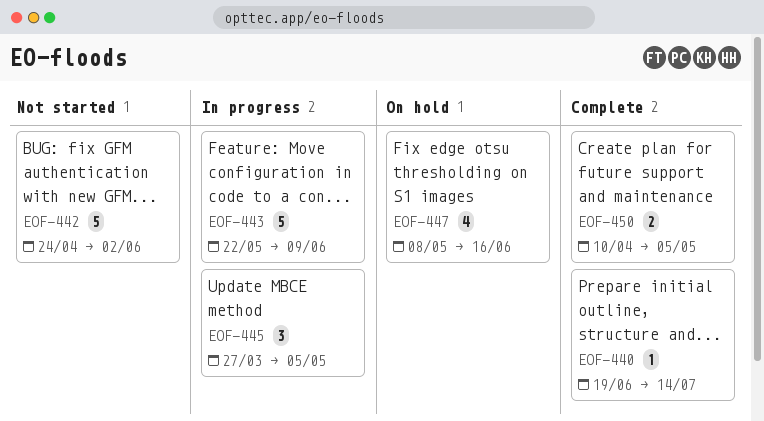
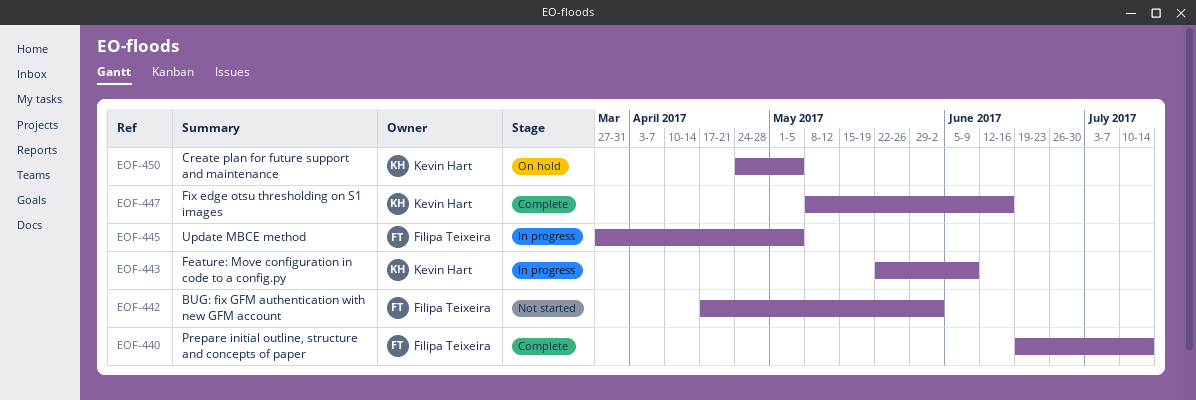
EOF-442, start: Apr 24 -> Apr 17
EOF-447, status: On hold -> Complete
EOF-450, status: Complete -> On hold
EOF-450, start: Apr 10 -> Apr 24

